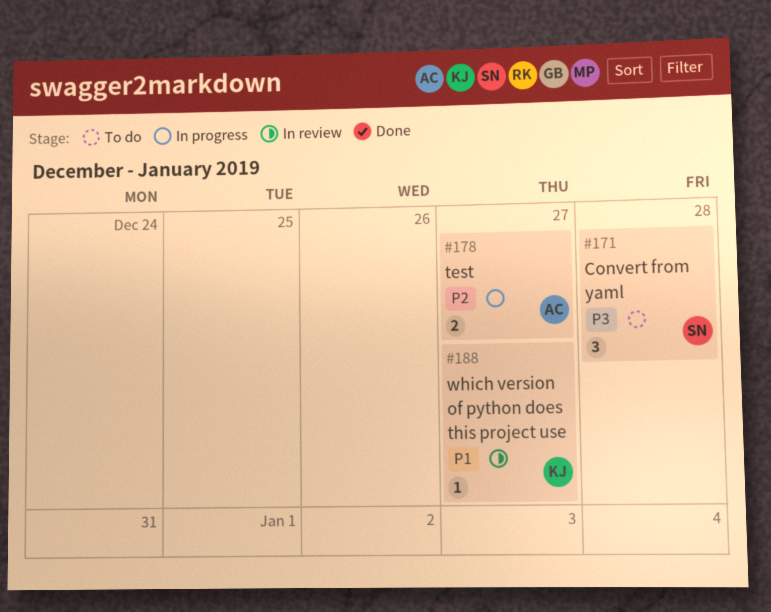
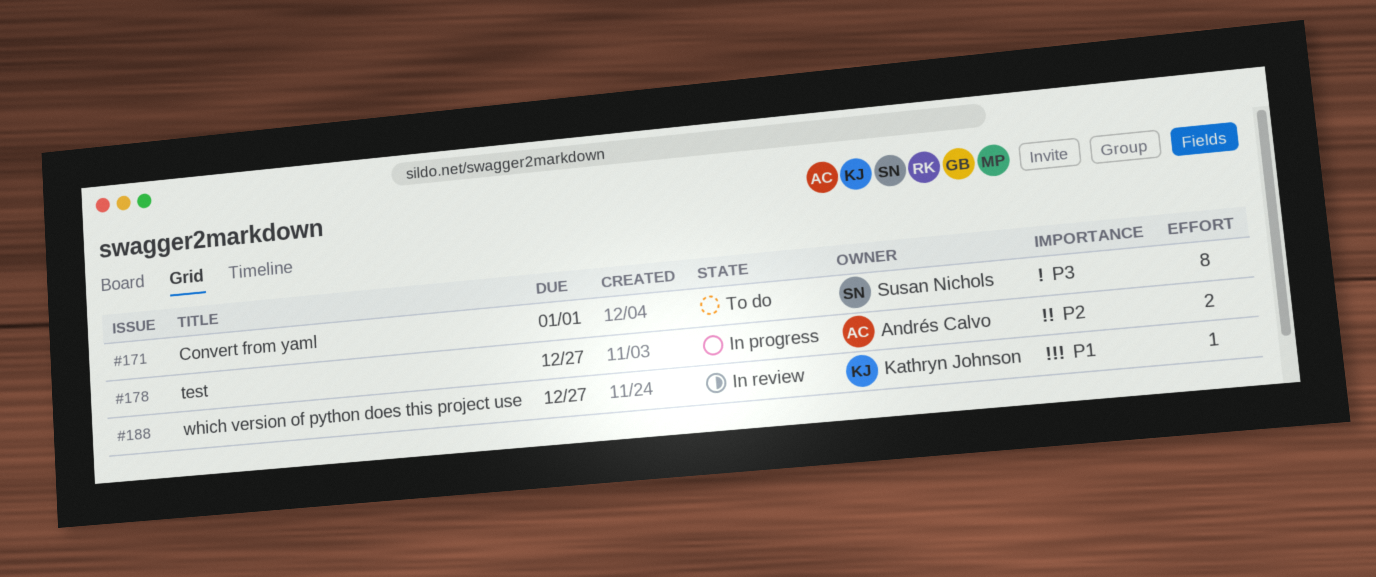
#171, estimate: 3 -> 8
#171, due: Dec 28 -> Jan 1

